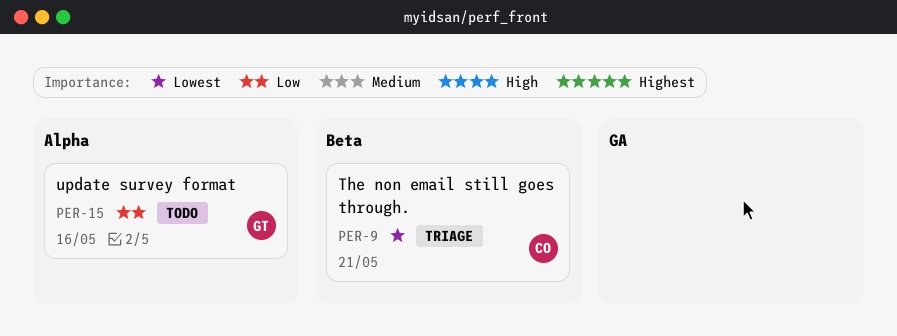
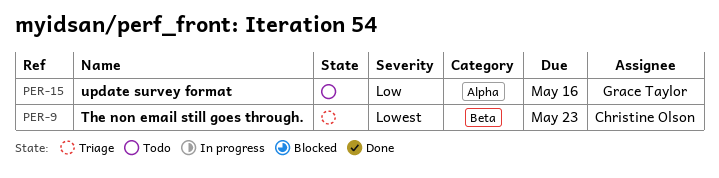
PER-9, due: May 21 -> May 23

